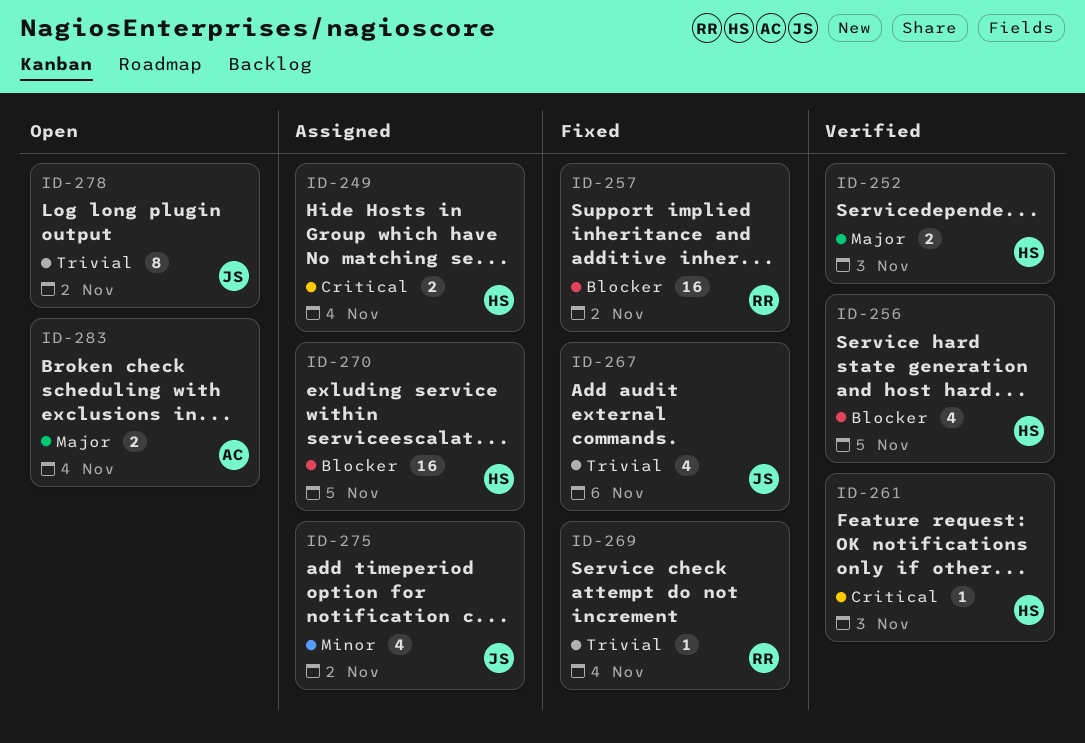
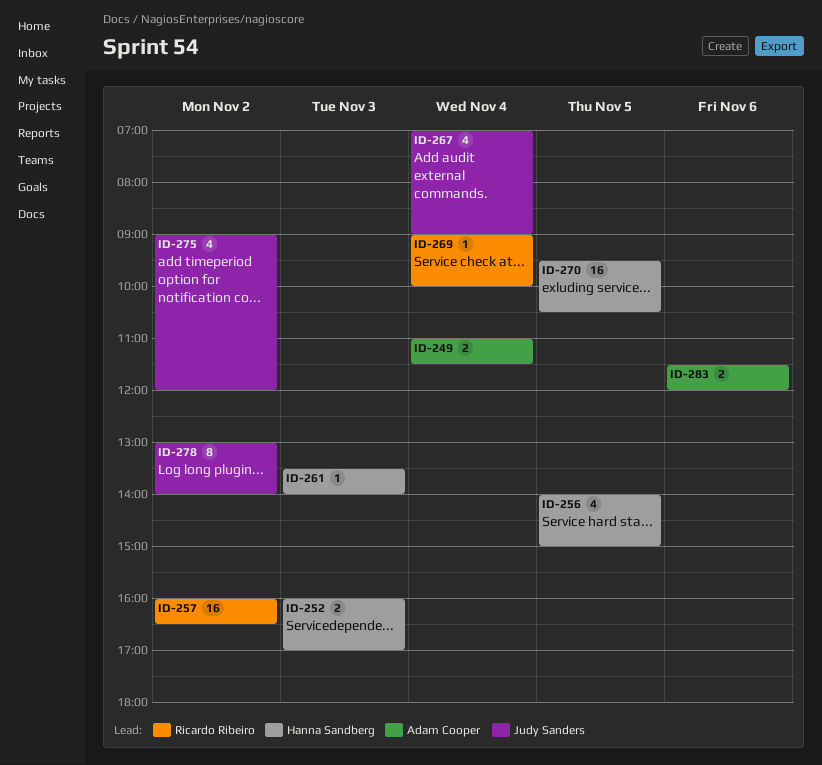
ID-249, owner: Hanna Sandberg -> Adam Cooper
ID-267, day: Nov 6 -> Nov 4
ID-283, day: Nov 4 -> Nov 6

